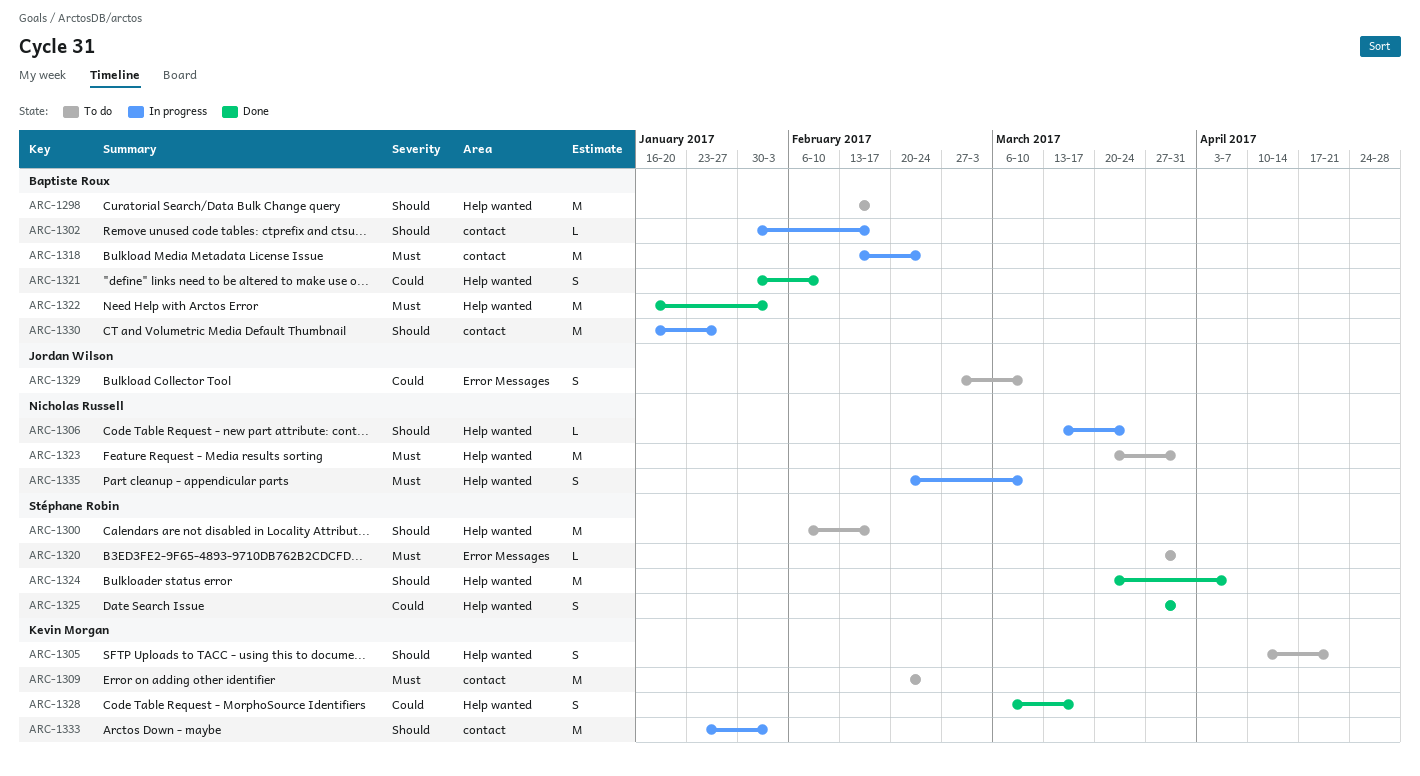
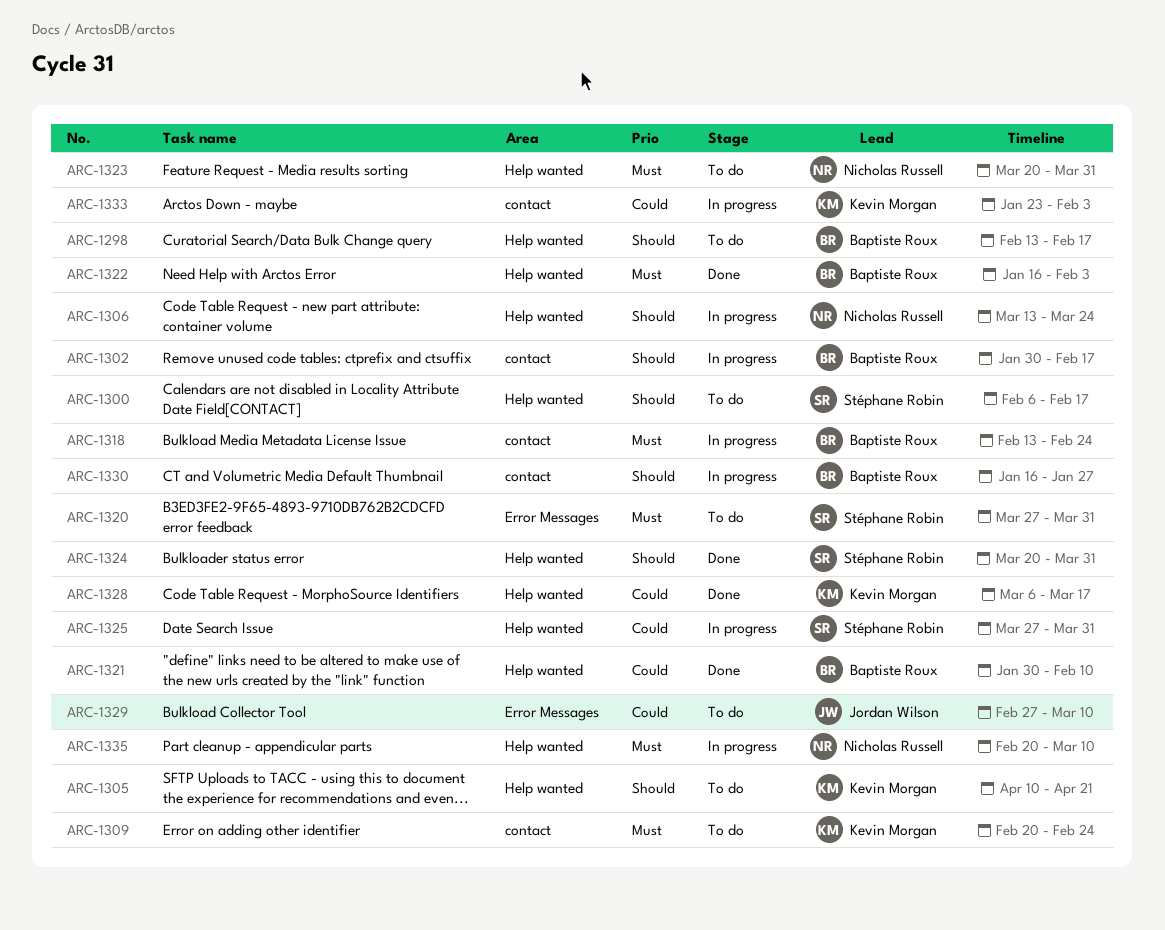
ARC-1324, due: Apr 7 -> Mar 31
ARC-1325, status: Done -> In progress
ARC-1333, priority: Should -> Could

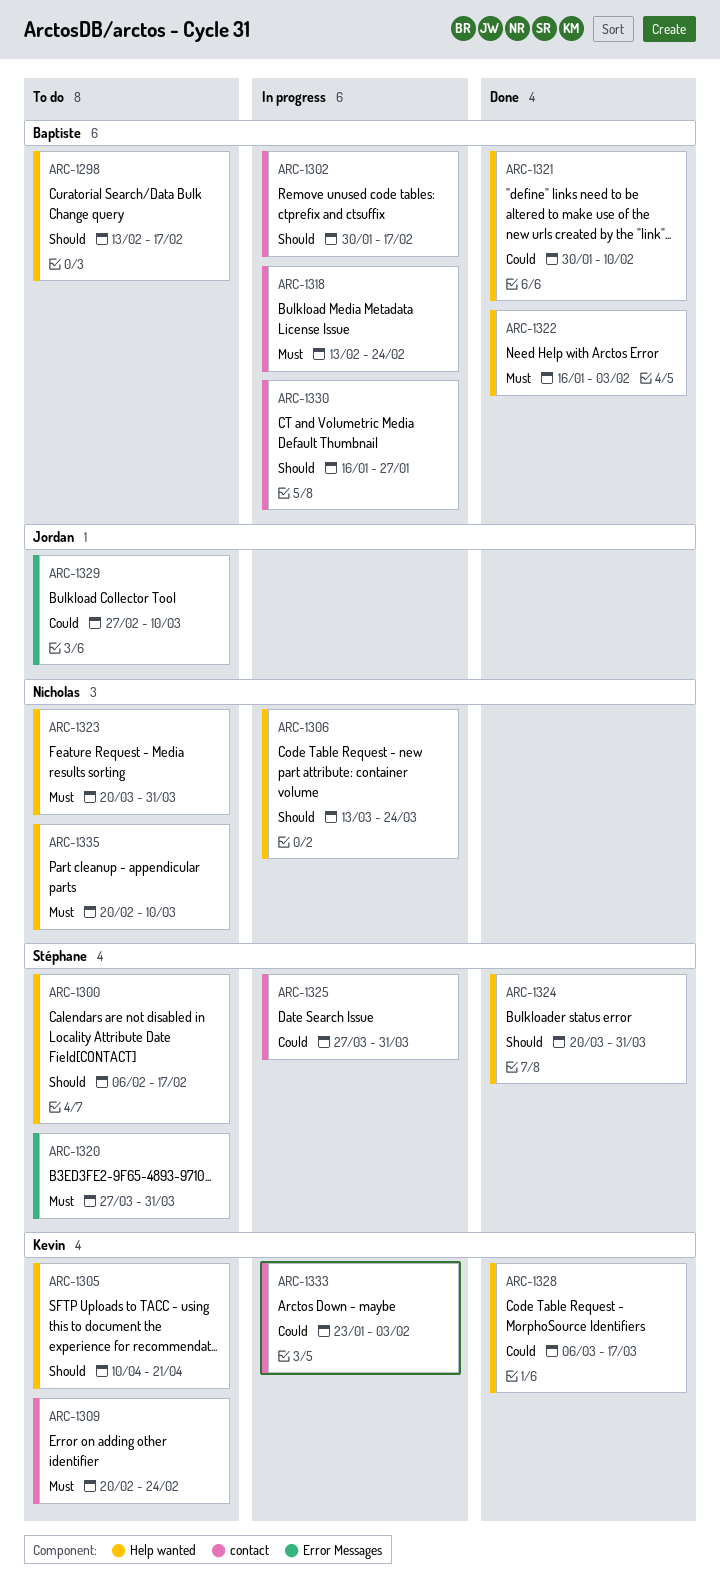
ARC-1325, label: Help wanted -> contact
ARC-1335, status: In progress -> To do

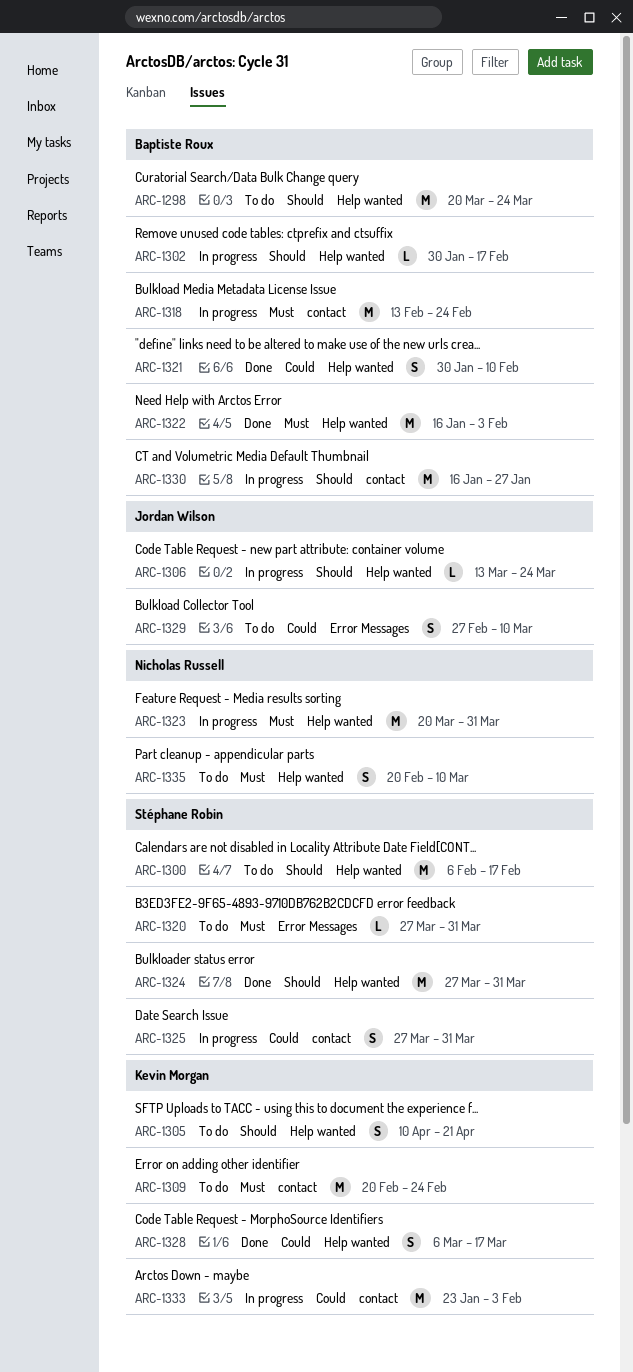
ARC-1298, start: Feb 13 -> Mar 20
ARC-1298, due: Feb 17 -> Mar 24
ARC-1302, label: contact -> Help wanted
ARC-1306, owner: Nicholas Russell -> Jordan Wilson
ARC-1323, status: To do -> In progress
ARC-1324, start: Mar 20 -> Mar 27

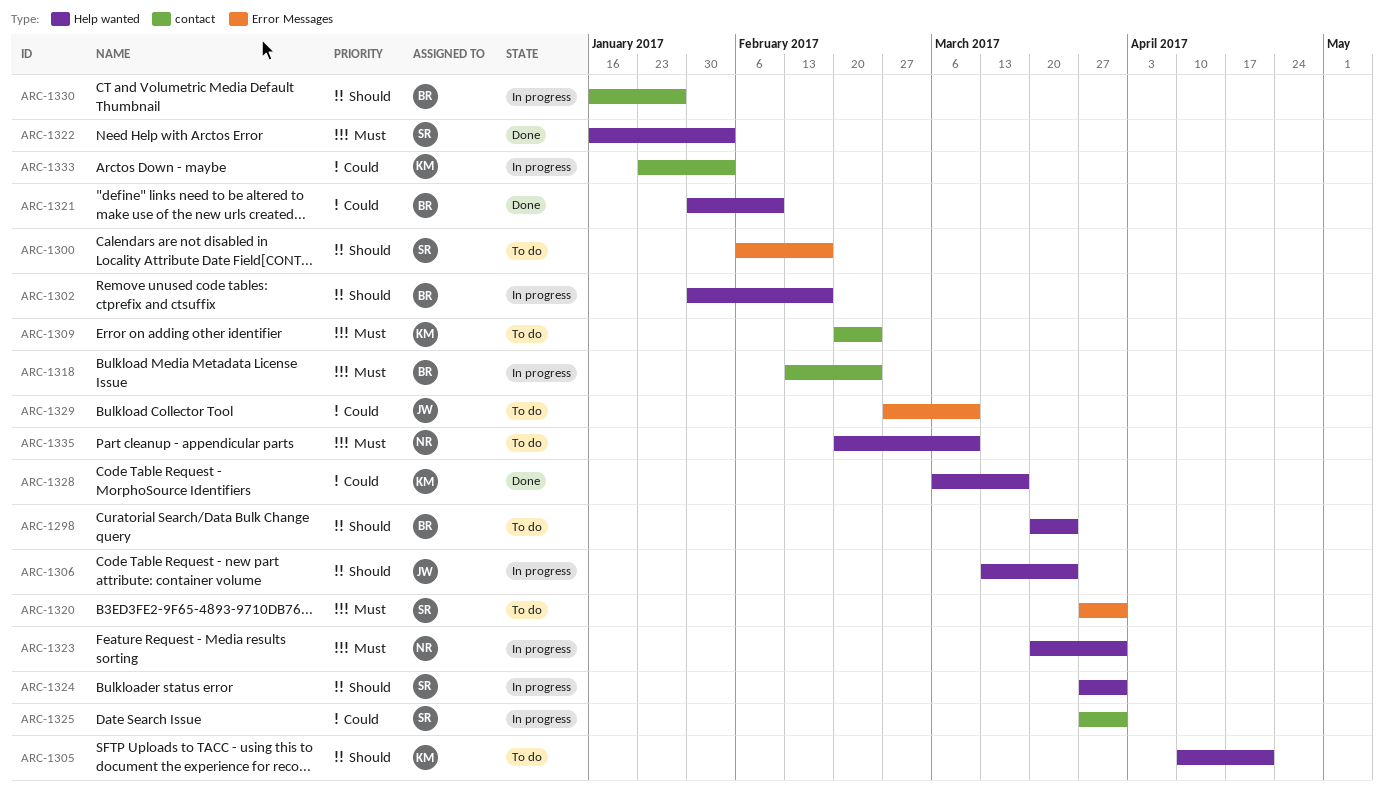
ARC-1300, label: Help wanted -> Error Messages
ARC-1322, owner: Baptiste Roux -> Stéphane Robin
ARC-1324, status: Done -> In progress

